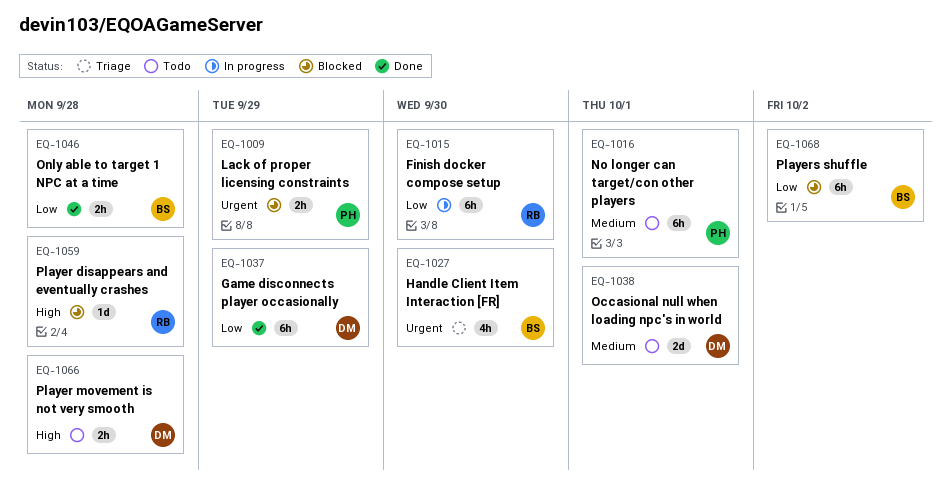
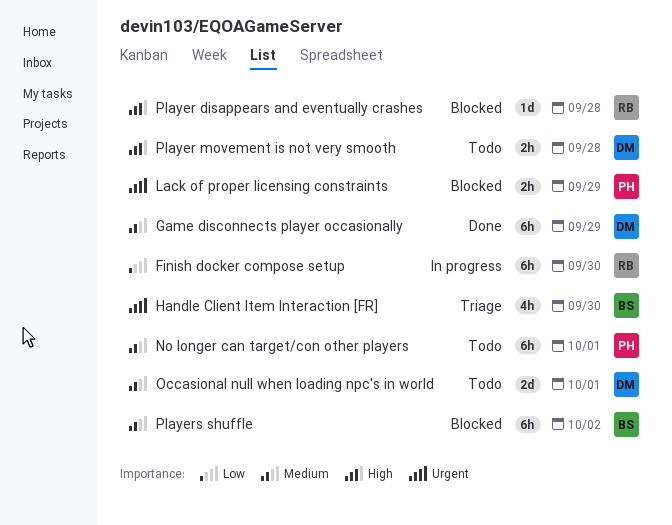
Game disconnects player occasionally, priority: Low -> Medium
Only able to target 1 NPC at a time: present -> none
Players shuffle, priority: Low -> Medium

